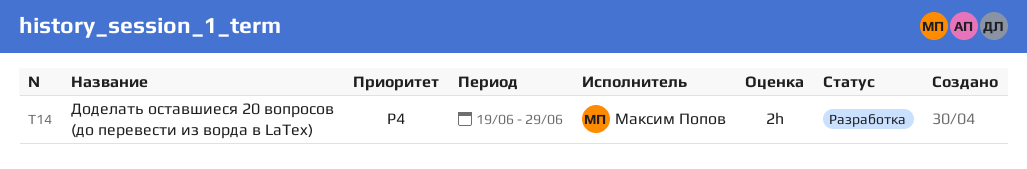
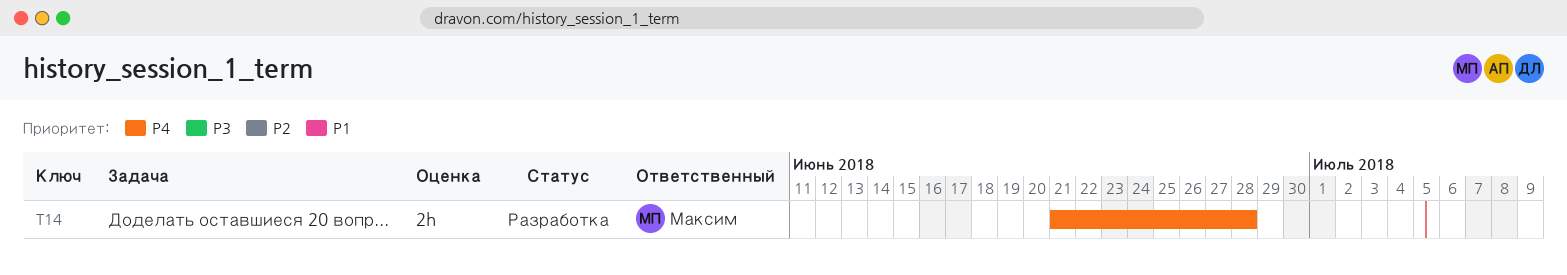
T14, start: Jun 19 -> Jun 21
T14, due: Jun 29 -> Jun 28

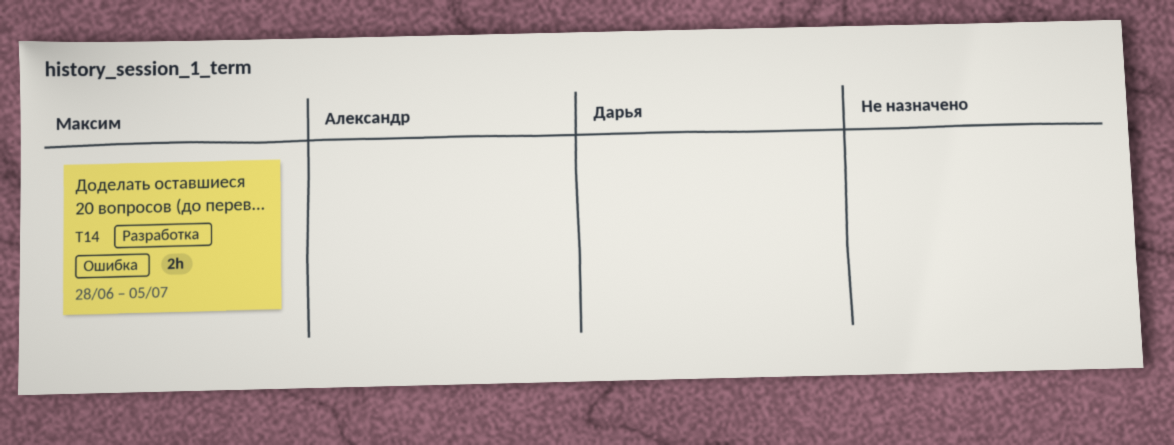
T14, start: Jun 21 -> Jun 28
T14, due: Jun 28 -> Jul 5

